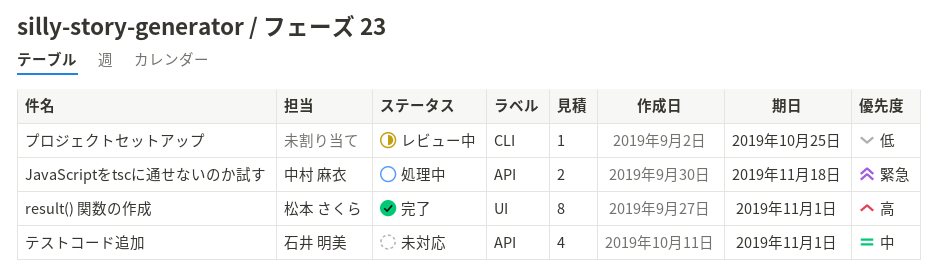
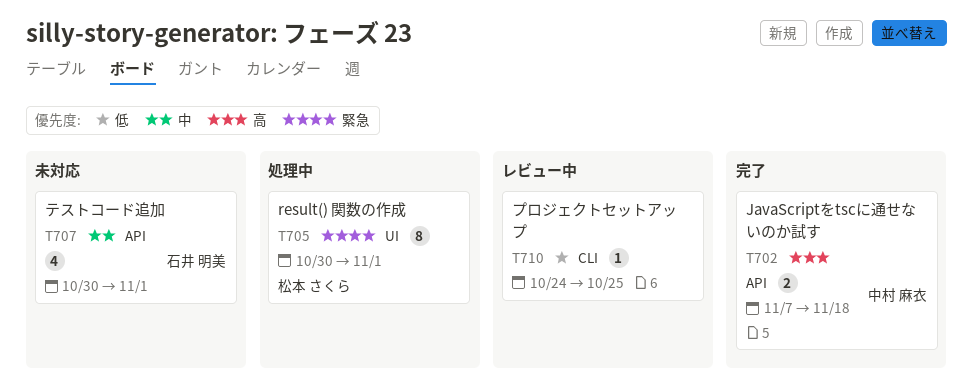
JavaScriptをtscに通せないのか試す, status: 処理中 -> 完了
JavaScriptをtscに通せないのか試す, priority: 緊急 -> 高
result() 関数の作成, status: 完了 -> 処理中
result() 関数の作成, priority: 高 -> 緊急

